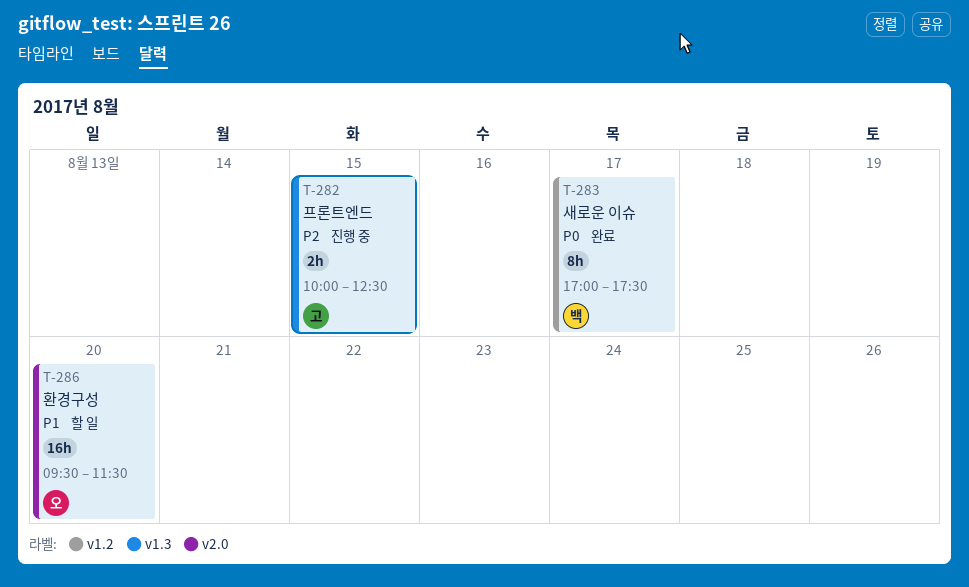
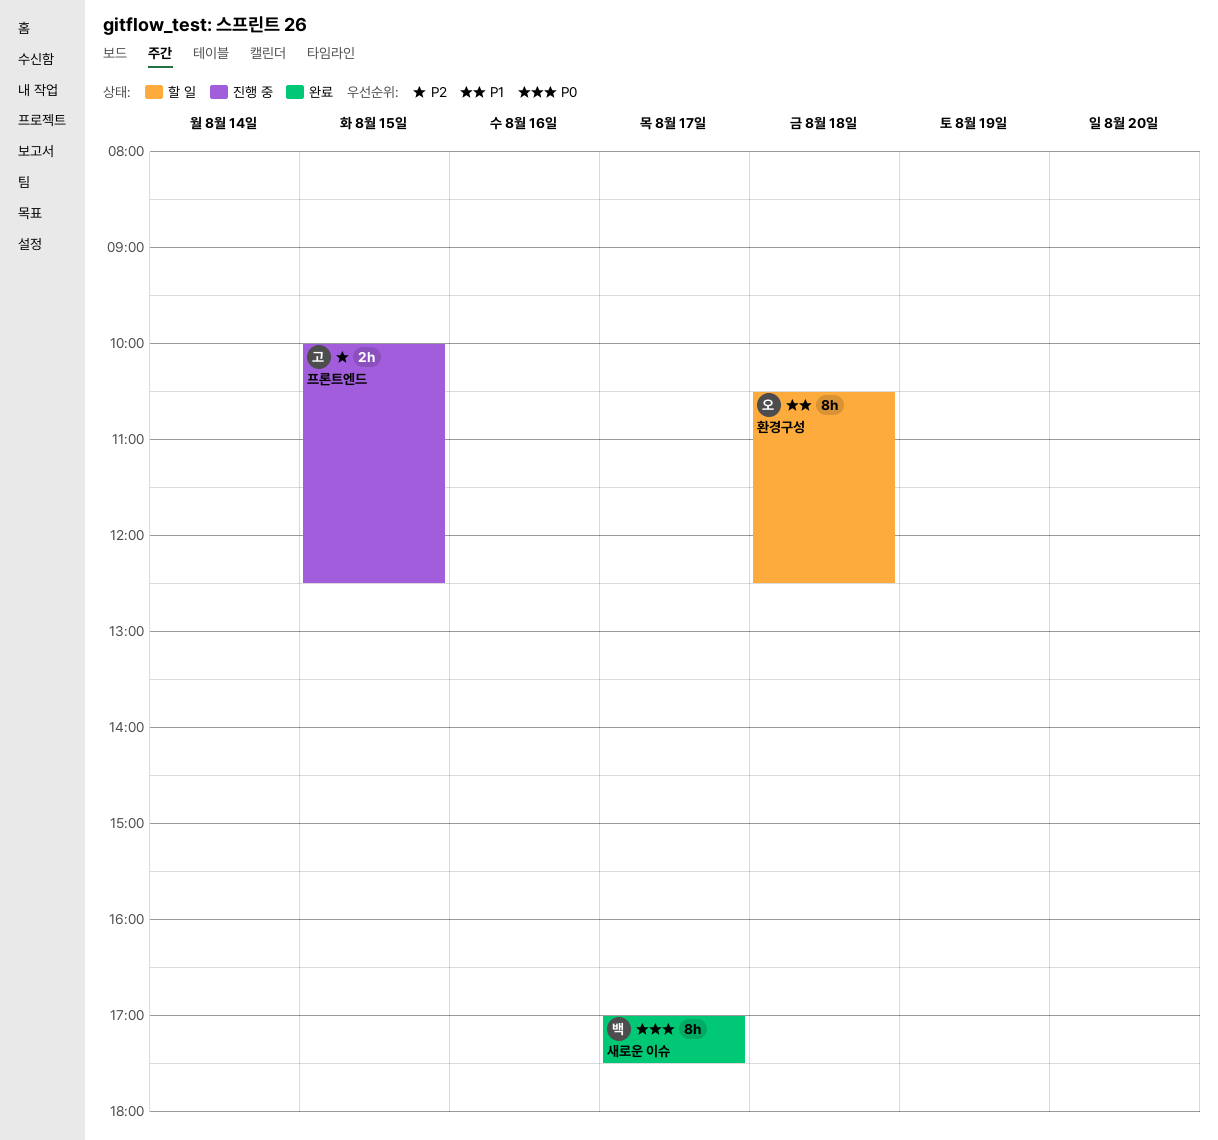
환경구성, estimate: 16h -> 8h
환경구성, day: Aug 20 -> Aug 18
환경구성, begins: 09:30 -> 10:30
환경구성, ends: 11:30 -> 12:30

